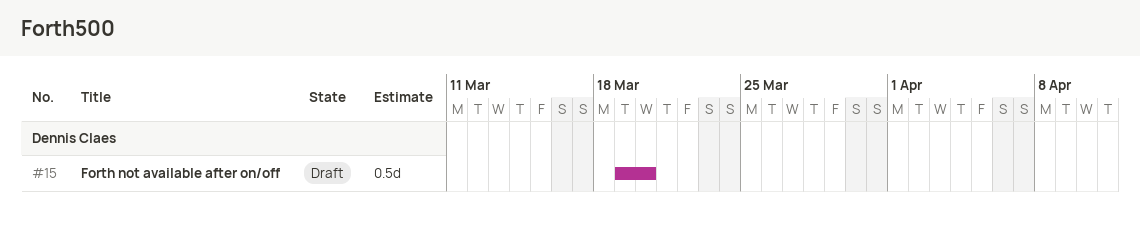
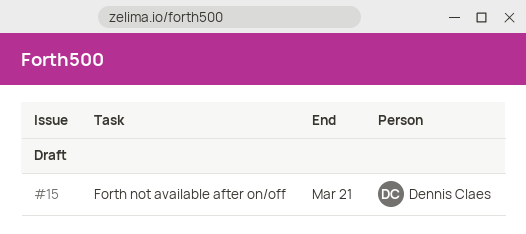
#15, due: Mar 20 -> Mar 21

